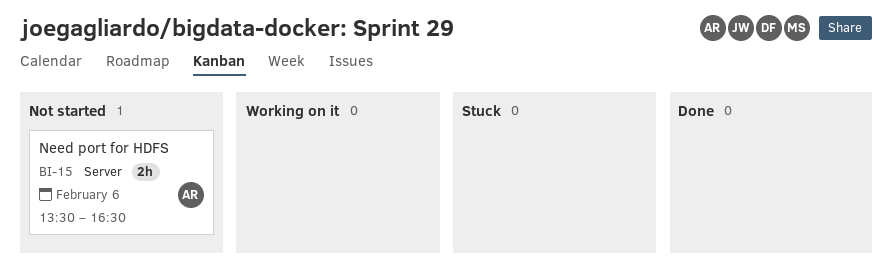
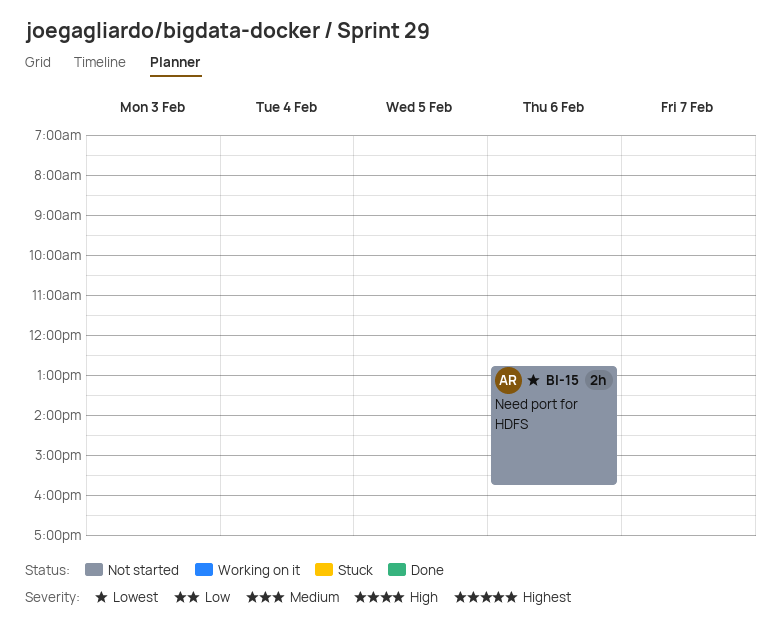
BI-15, begins: 13:30 -> 12:45
BI-15, ends: 16:30 -> 15:45

